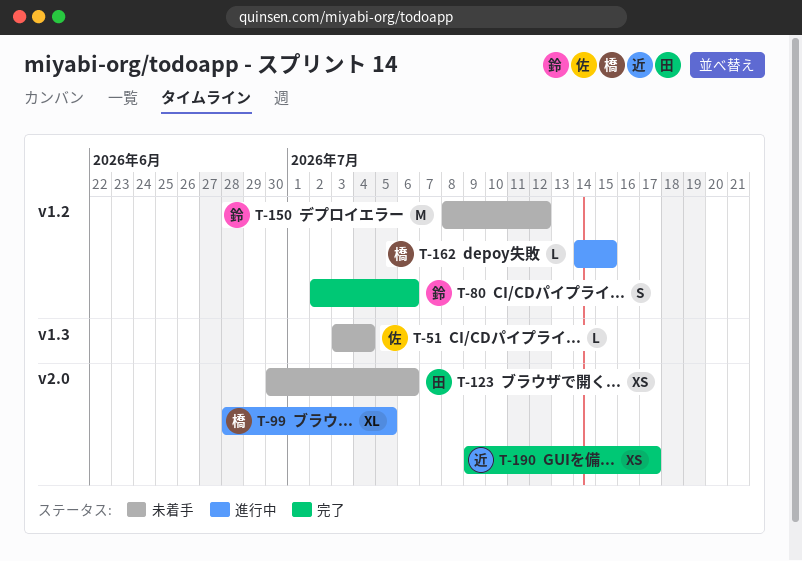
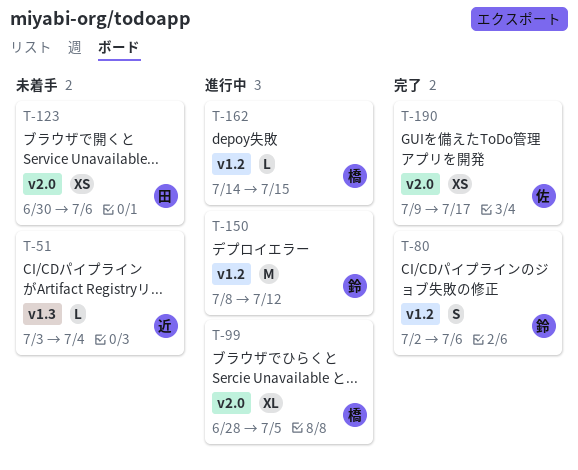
T-51, owner: 佐 -> 近
T-150, status: 未着手 -> 進行中
T-190, owner: 近 -> 佐

